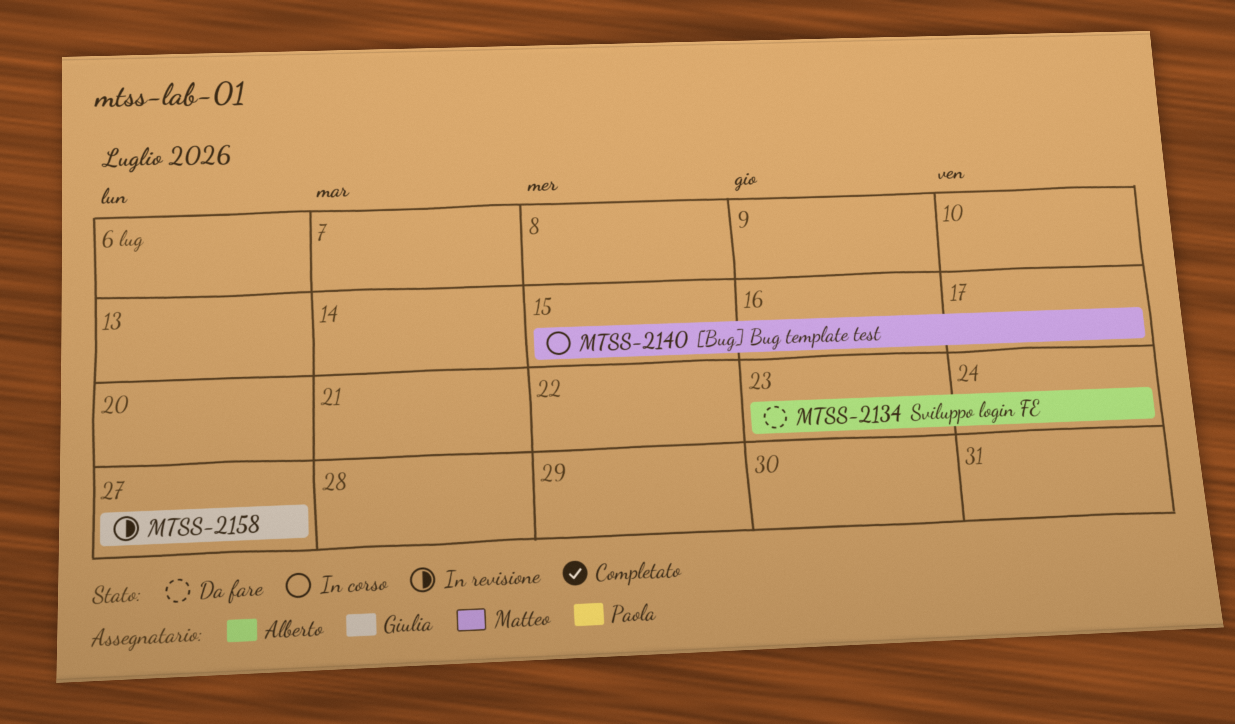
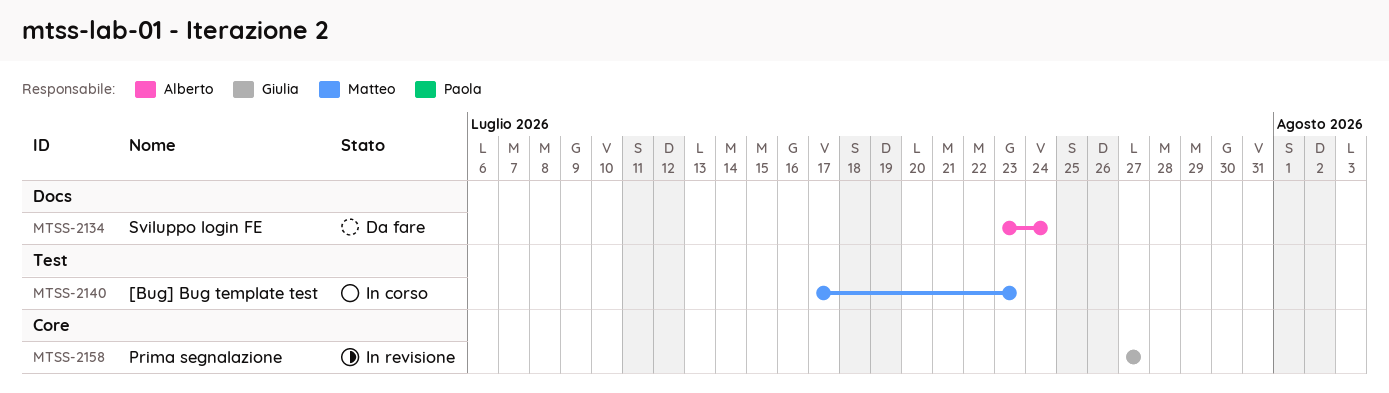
MTSS-2140, start: Jul 15 -> Jul 17
MTSS-2140, due: Jul 17 -> Jul 23

